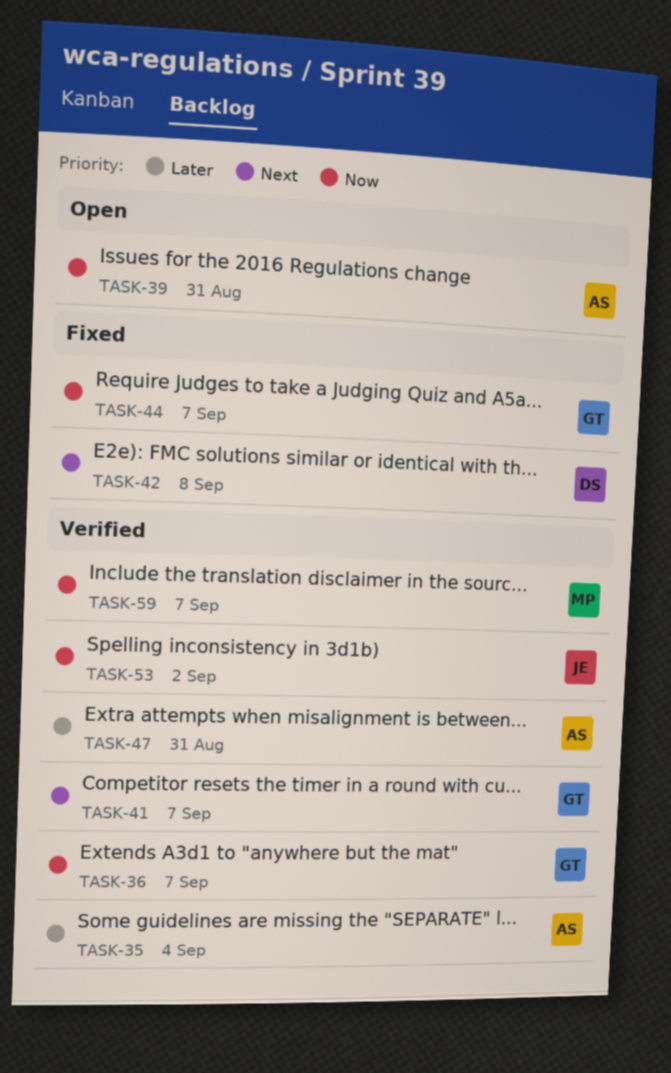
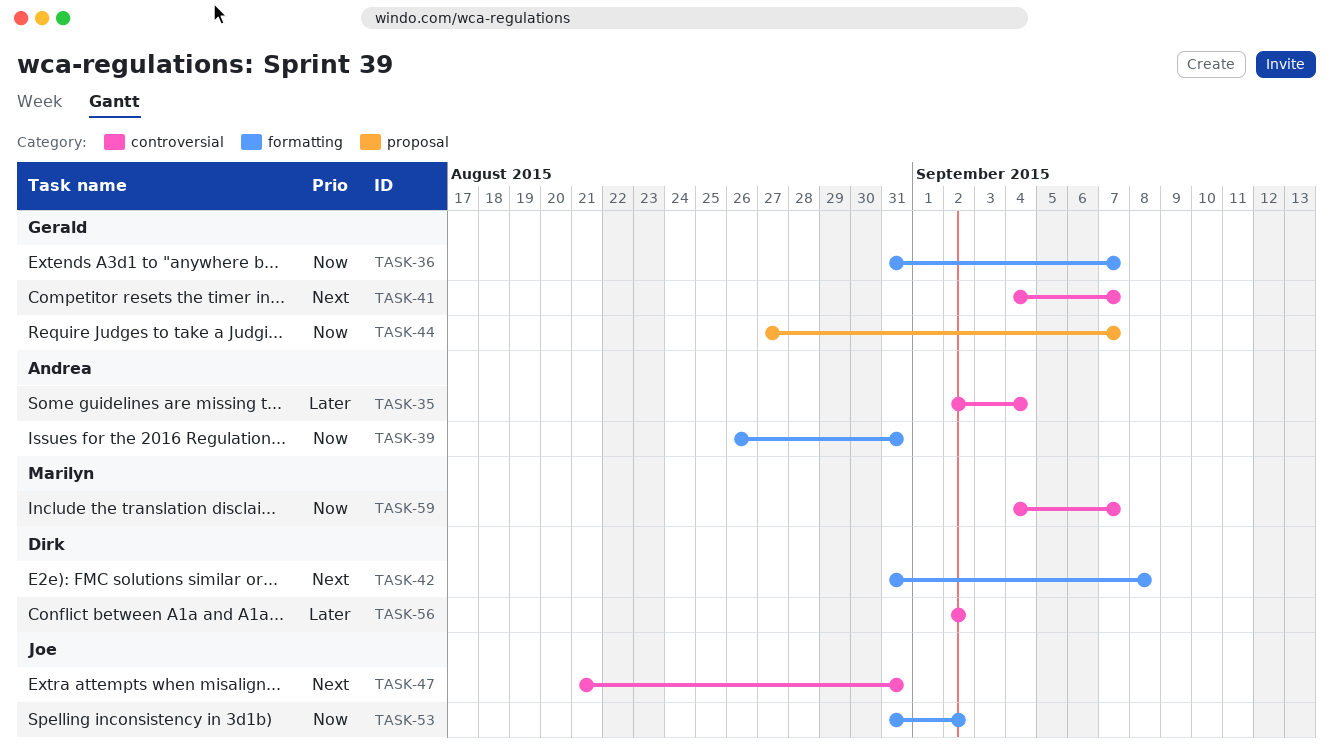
TASK-47, owner: Andrea -> Joe
TASK-47, priority: Later -> Next
TASK-56: none -> present

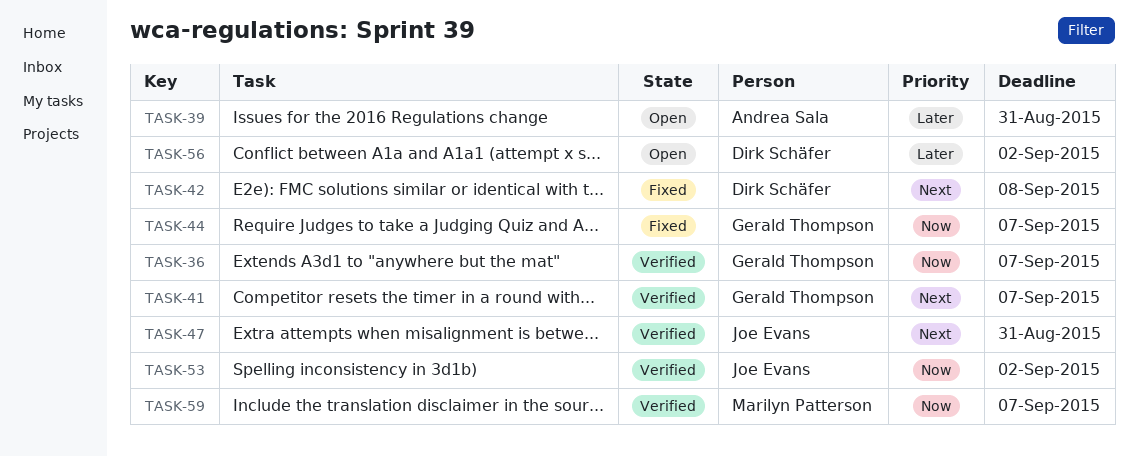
TASK-35: present -> none
TASK-39, priority: Now -> Later

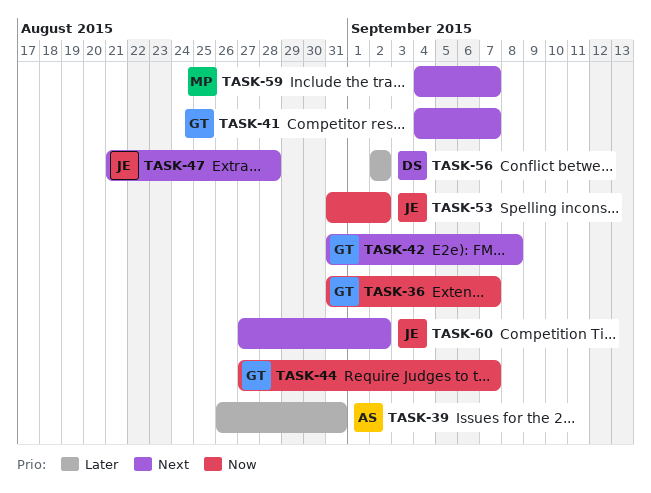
TASK-42, owner: Dirk Schäfer -> Gerald Thompson
TASK-47, due: Aug 31 -> Aug 28
TASK-59, priority: Now -> Next
TASK-60: none -> present

